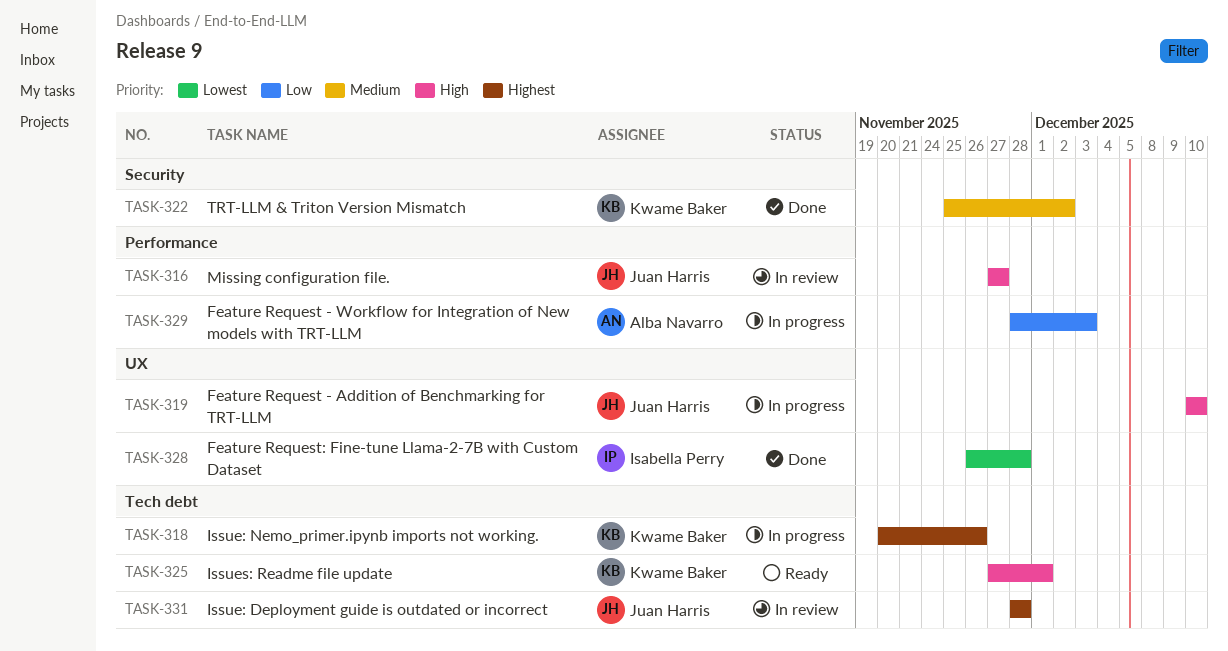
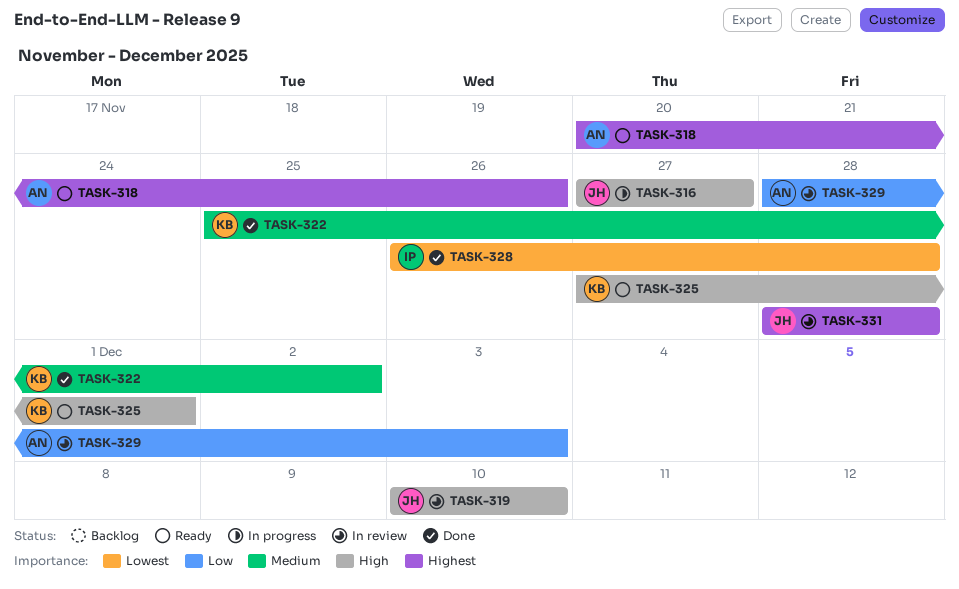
TASK-316, status: In review -> In progress
TASK-318, status: In progress -> Ready
TASK-318, owner: Kwame Baker -> Alba Navarro
TASK-319, status: In progress -> In review
TASK-329, status: In progress -> In review

